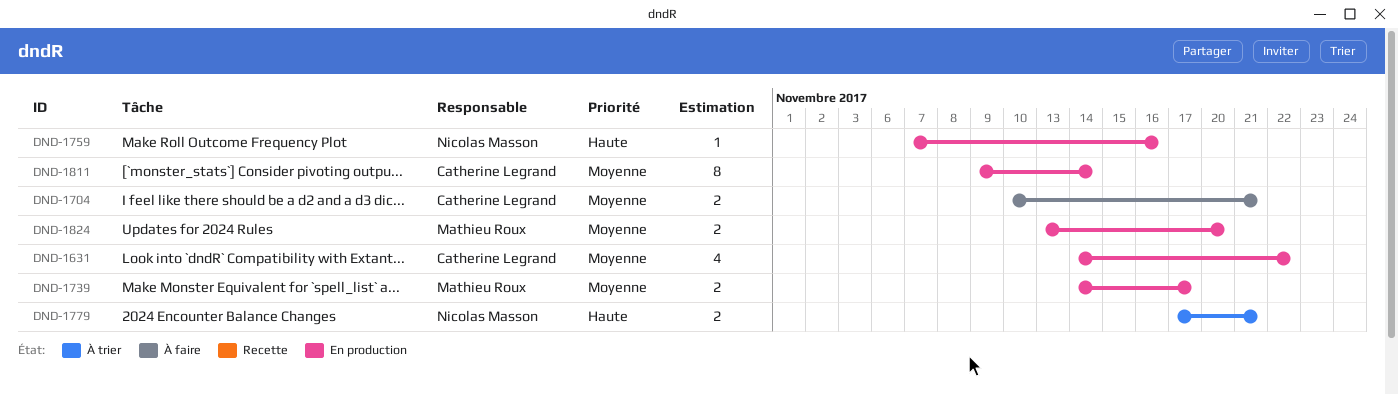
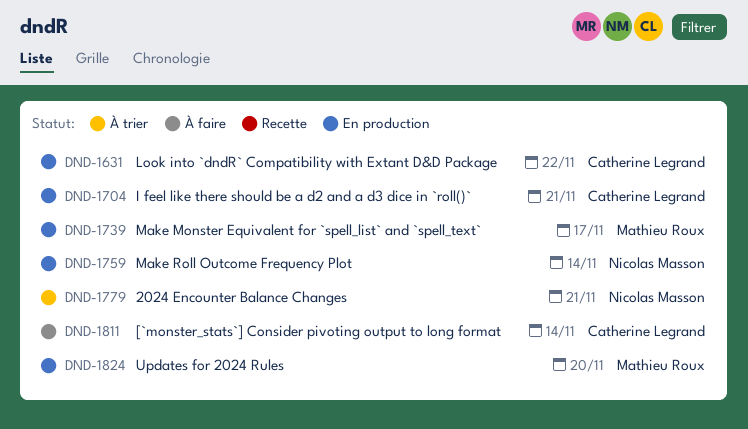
DND-1704, status: À faire -> En production
DND-1759, due: Nov 16 -> Nov 14
DND-1811, status: En production -> À faire

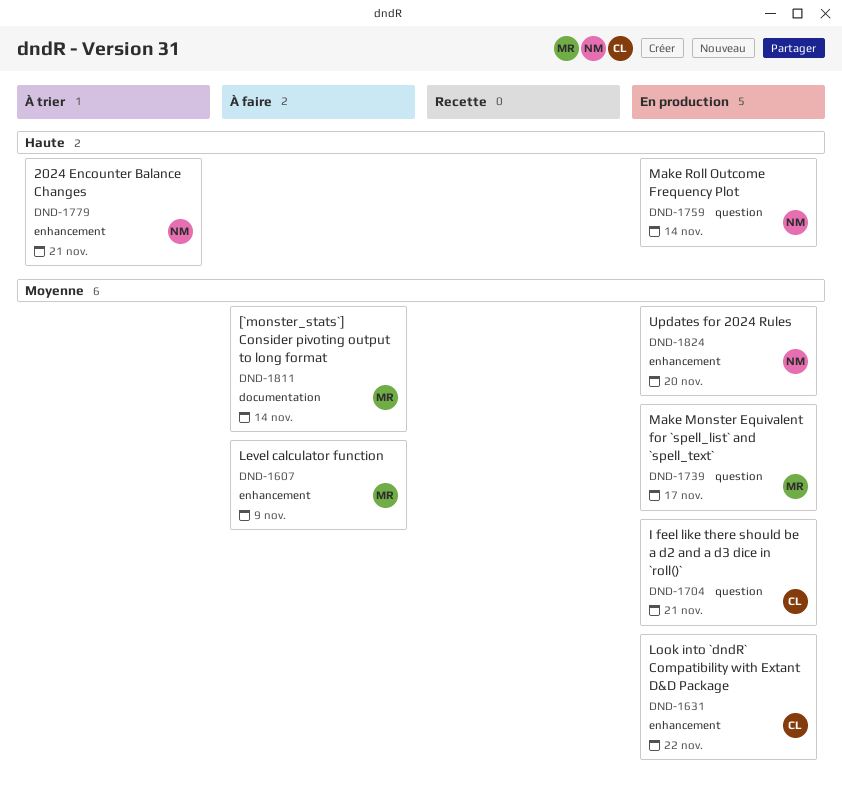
DND-1607: none -> present
DND-1811, owner: Catherine Legrand -> Mathieu Roux
DND-1824, owner: Mathieu Roux -> Nicolas Masson

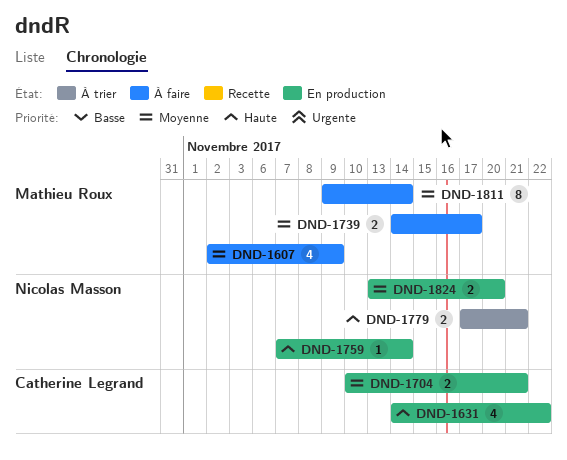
DND-1631, priority: Moyenne -> Haute
DND-1739, status: En production -> À faire

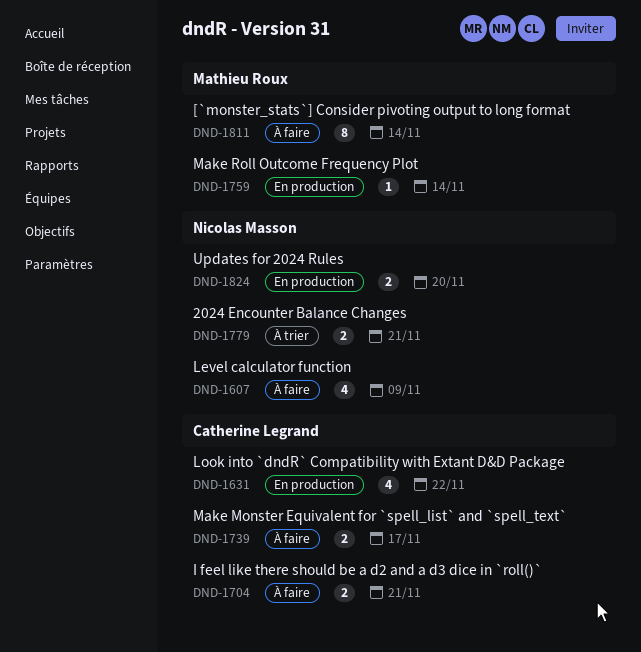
DND-1607, owner: Mathieu Roux -> Nicolas Masson
DND-1704, status: En production -> À faire
DND-1739, owner: Mathieu Roux -> Catherine Legrand
DND-1759, owner: Nicolas Masson -> Mathieu Roux

